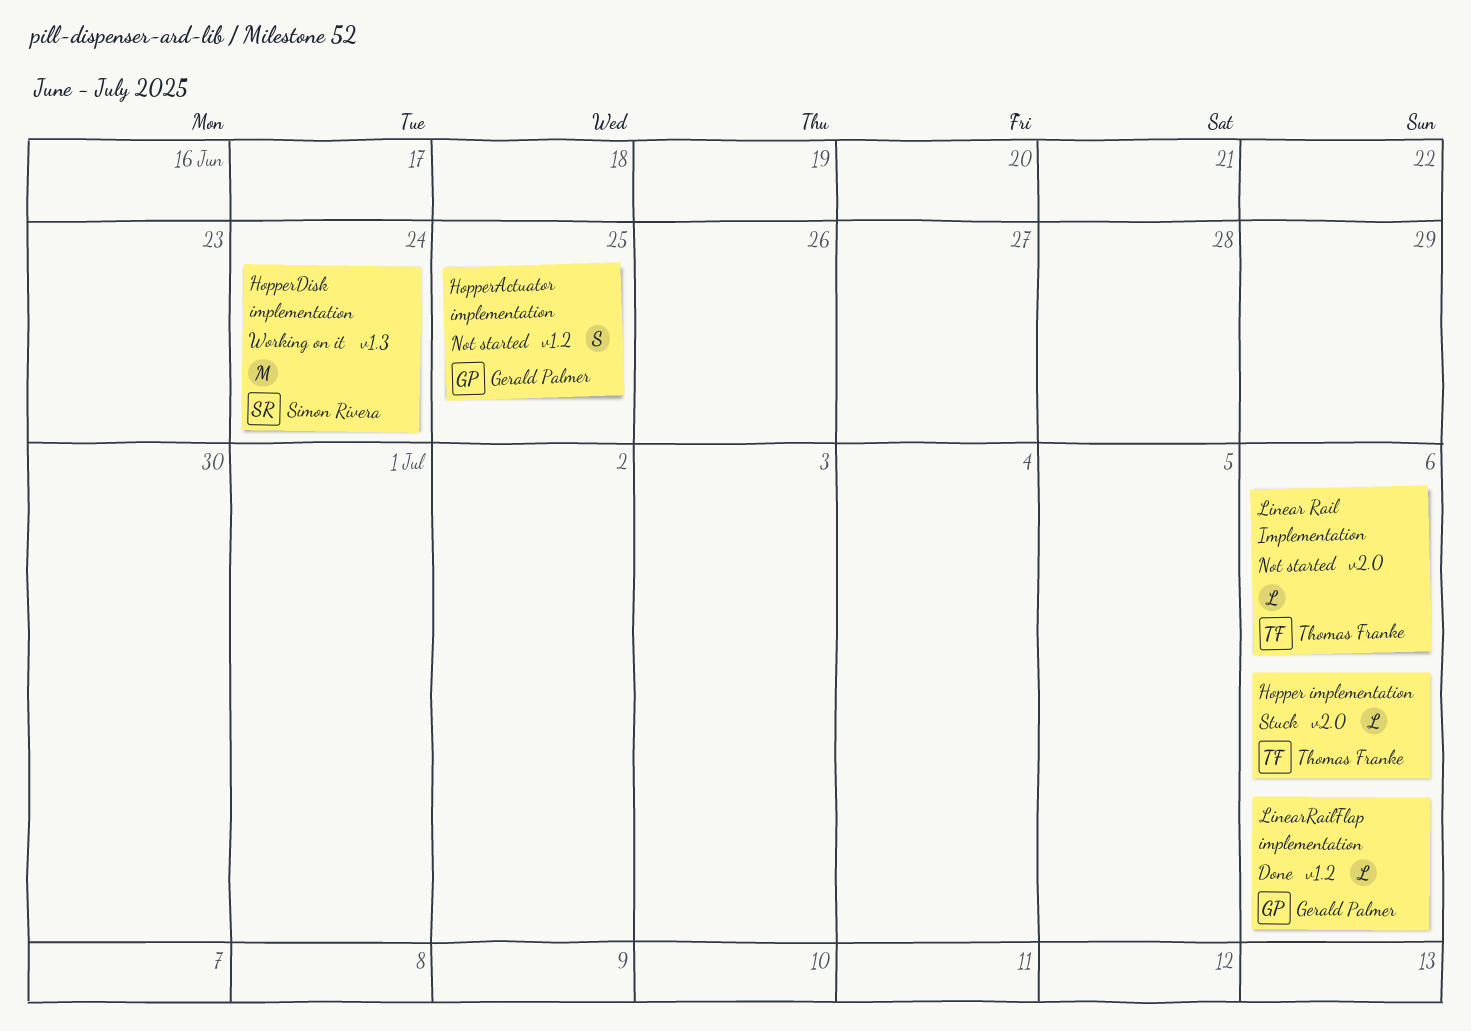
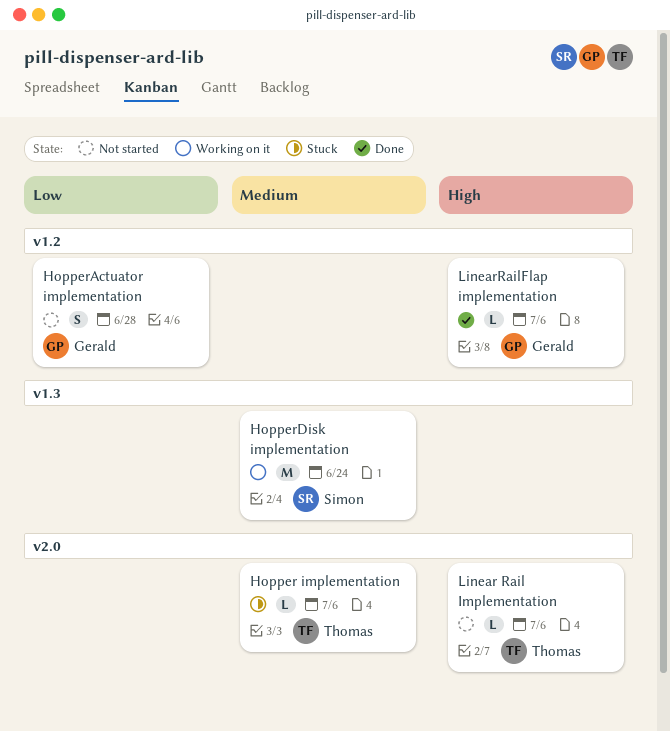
HopperActuator implementation, due: Jun 25 -> Jun 28

